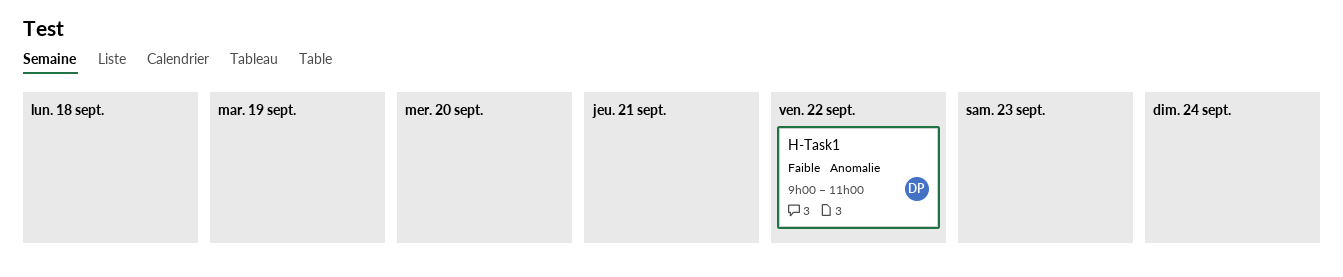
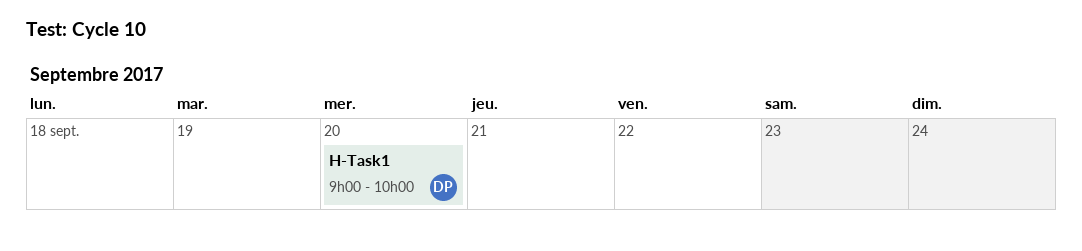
H-Task1, day: Sep 22 -> Sep 20
H-Task1, ends: 11:00 -> 10:00

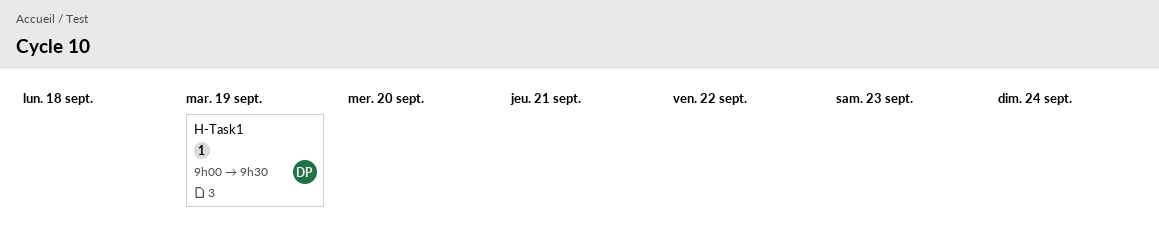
H-Task1, day: Sep 20 -> Sep 19
H-Task1, ends: 10:00 -> 09:30

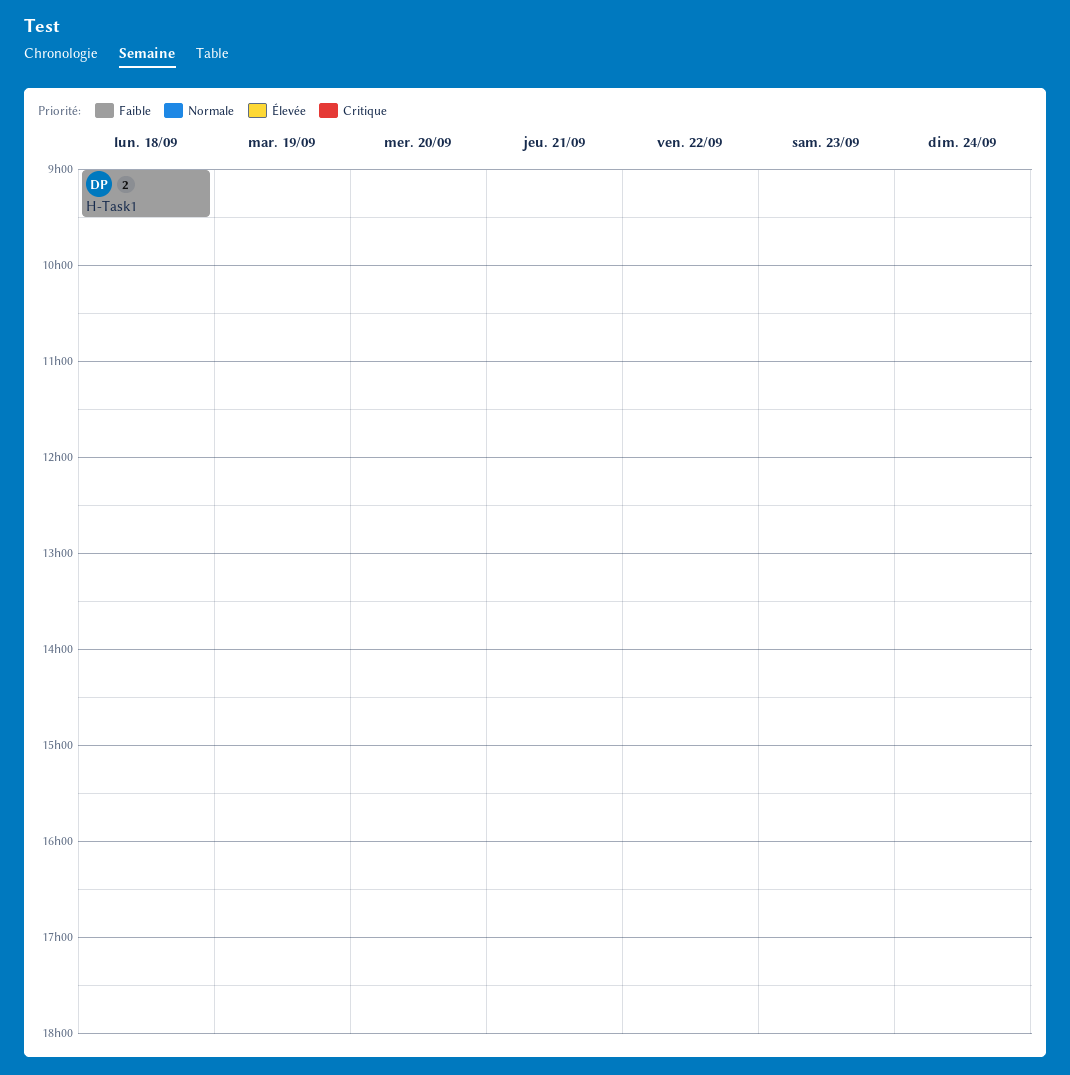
H-Task1, estimate: 1 -> 2
H-Task1, day: Sep 19 -> Sep 18

